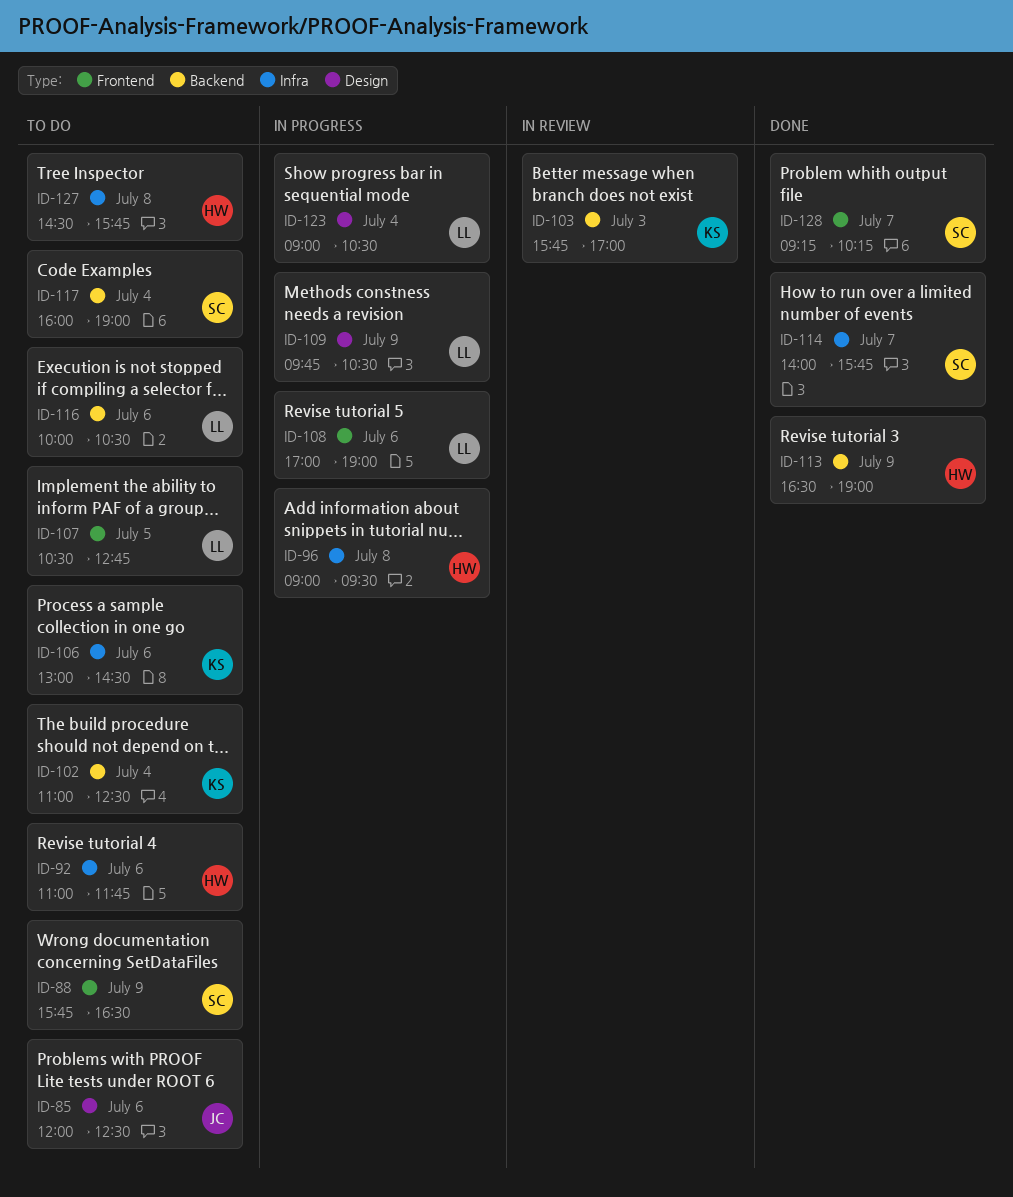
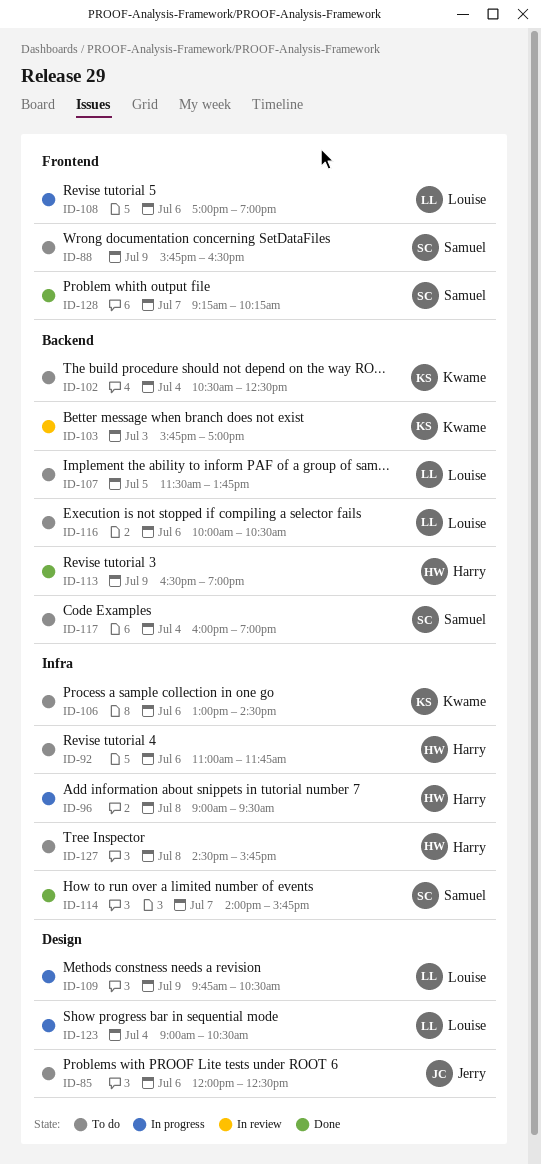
ID-102, begins: 11:00 -> 10:30
ID-107, label: Frontend -> Backend
ID-107, begins: 10:30 -> 11:30
ID-107, ends: 12:45 -> 13:45

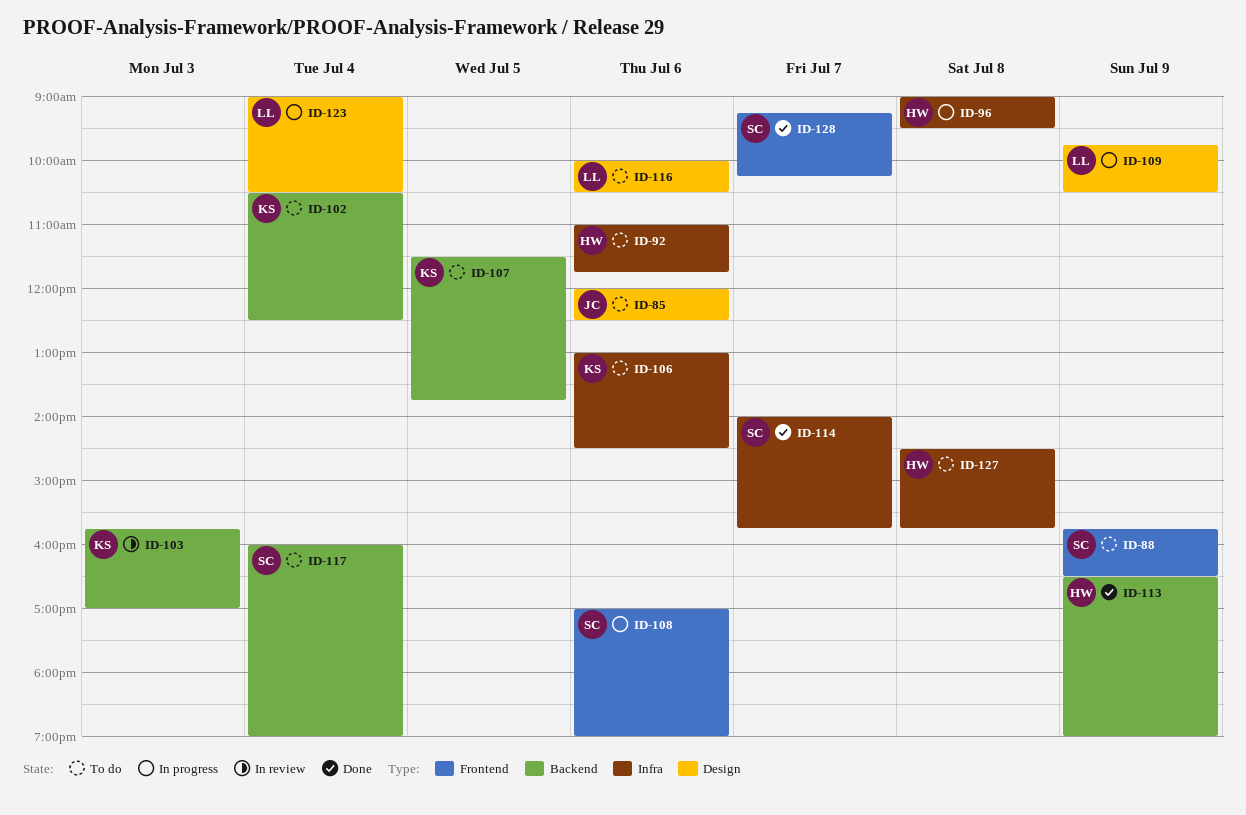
ID-107, owner: Louise -> Kwame
ID-108, owner: Louise -> Samuel
ID-116, label: Backend -> Design

